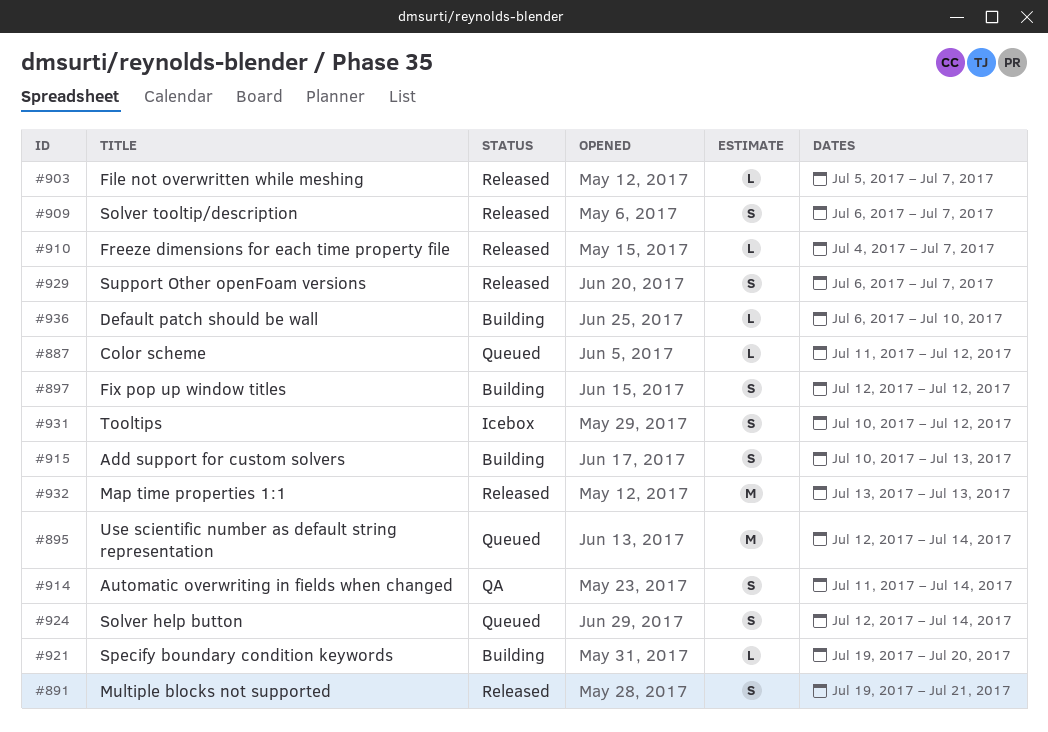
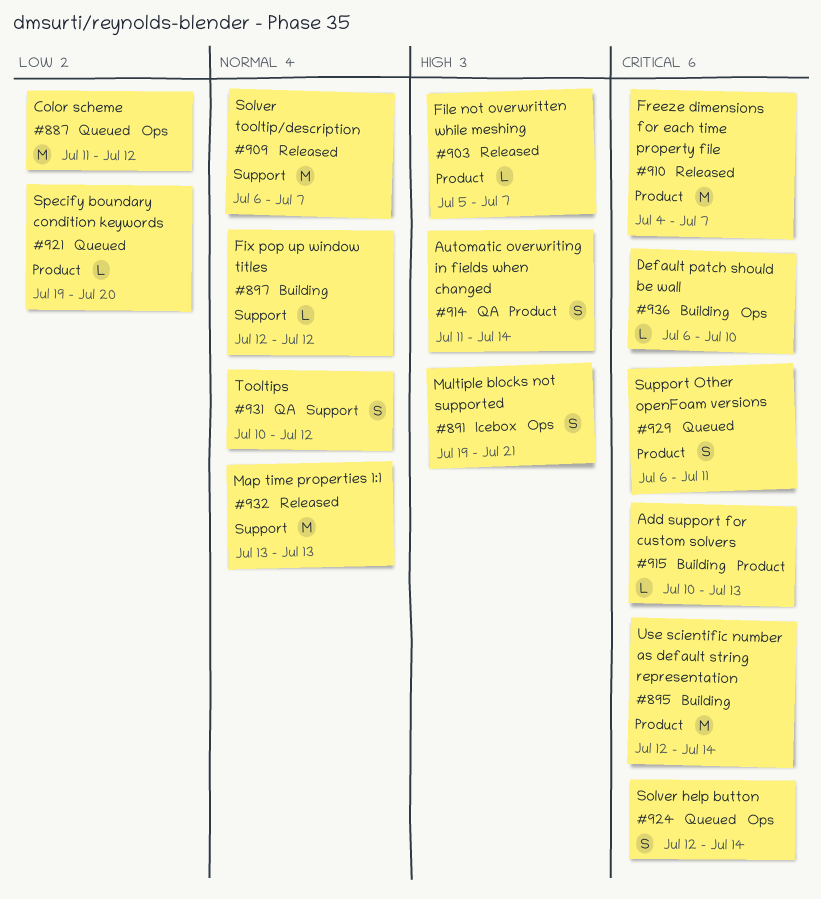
#887, estimate: L -> M
#891, status: Released -> Icebox
#895, status: Queued -> Building
#897, estimate: S -> L
#909, estimate: S -> M
#910, estimate: L -> M
#915, estimate: S -> L
#921, status: Building -> Queued
#929, status: Released -> Queued
#929, due: Jul 7 -> Jul 11
#931, status: Icebox -> QA

